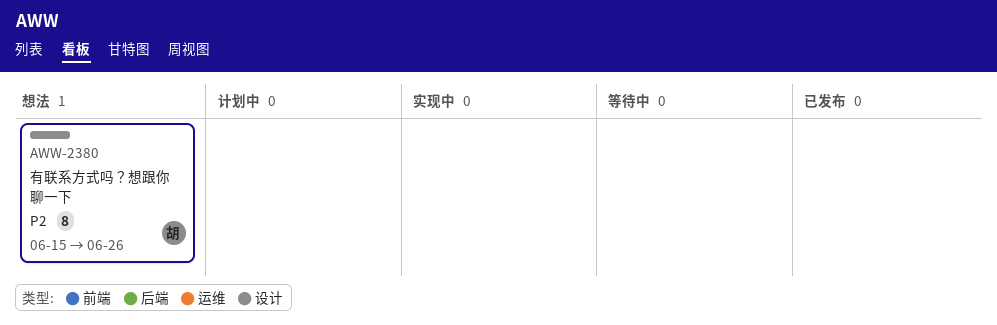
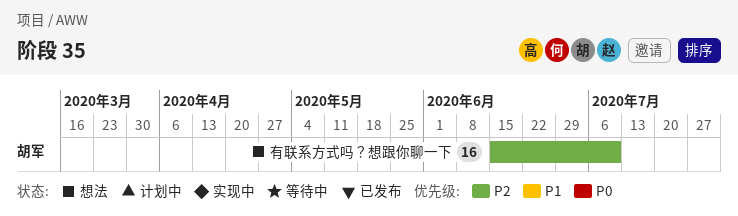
有联系方式吗？想跟你聊一下, estimate: 8 -> 16
有联系方式吗？想跟你聊一下, due: Jun 26 -> Jul 10

